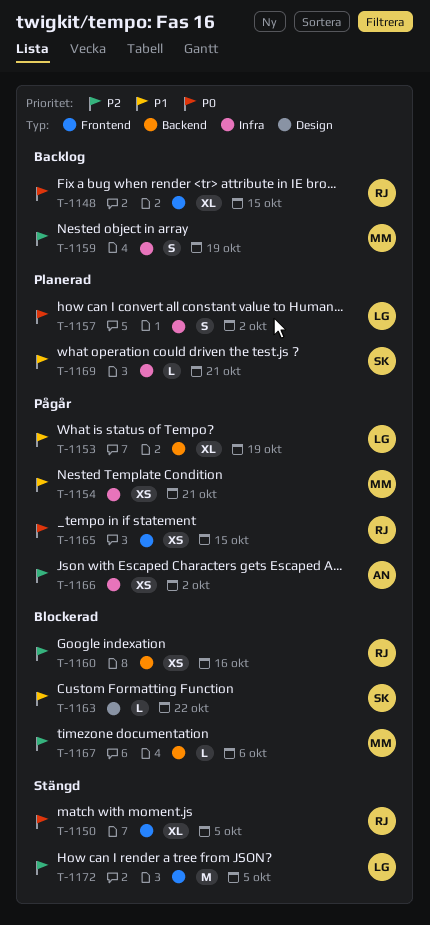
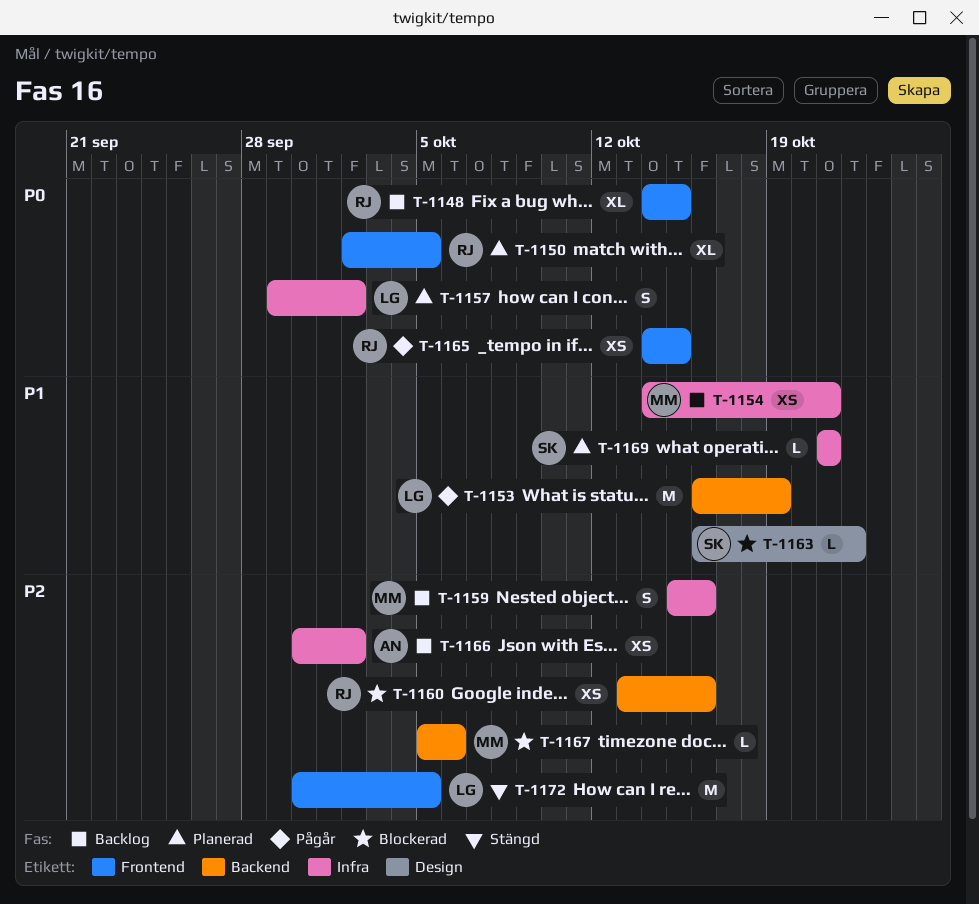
T-1150, status: Stängd -> Planerad
T-1153, estimate: XL -> M
T-1154, status: Pågår -> Backlog
T-1159, due: Oct 19 -> Oct 16
T-1166, status: Pågår -> Backlog

